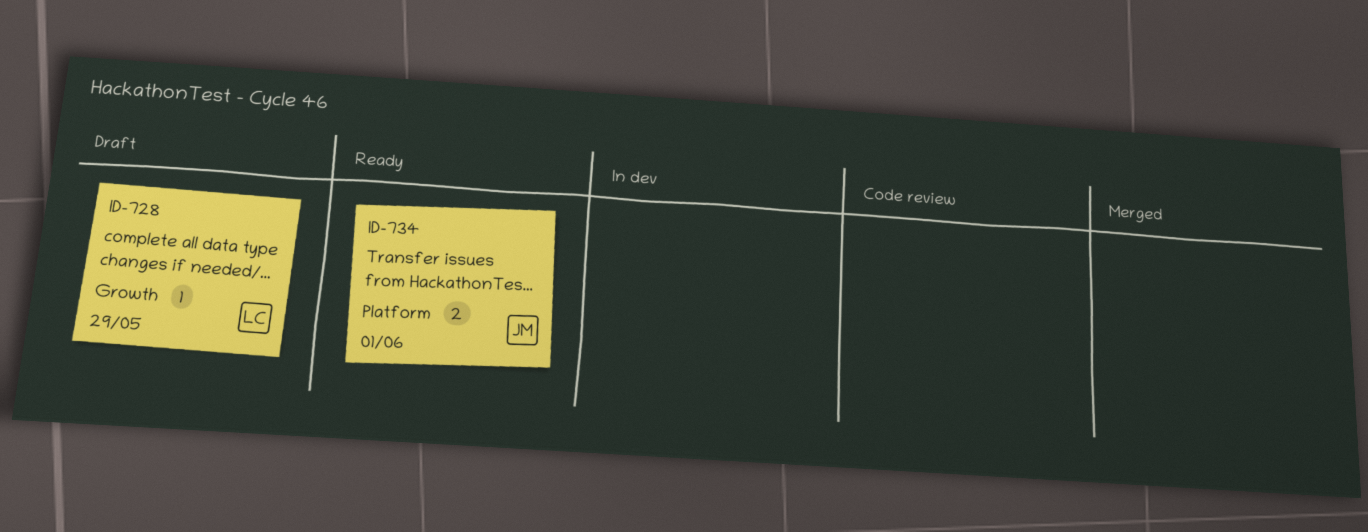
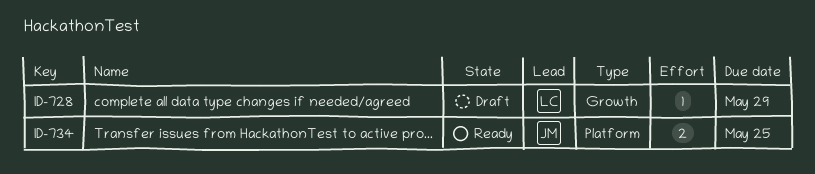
ID-734, due: Jun 1 -> May 25

